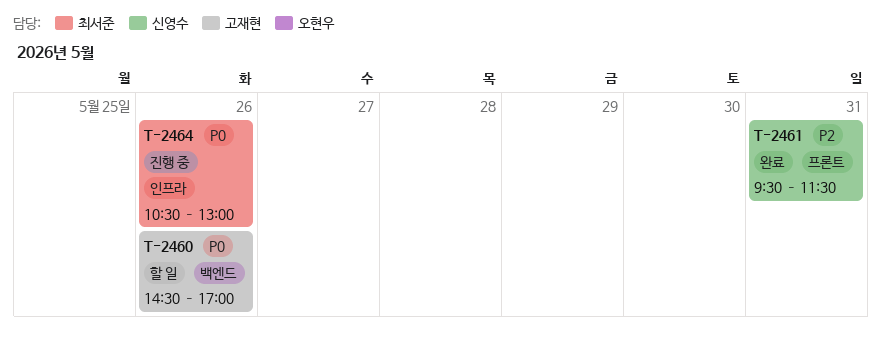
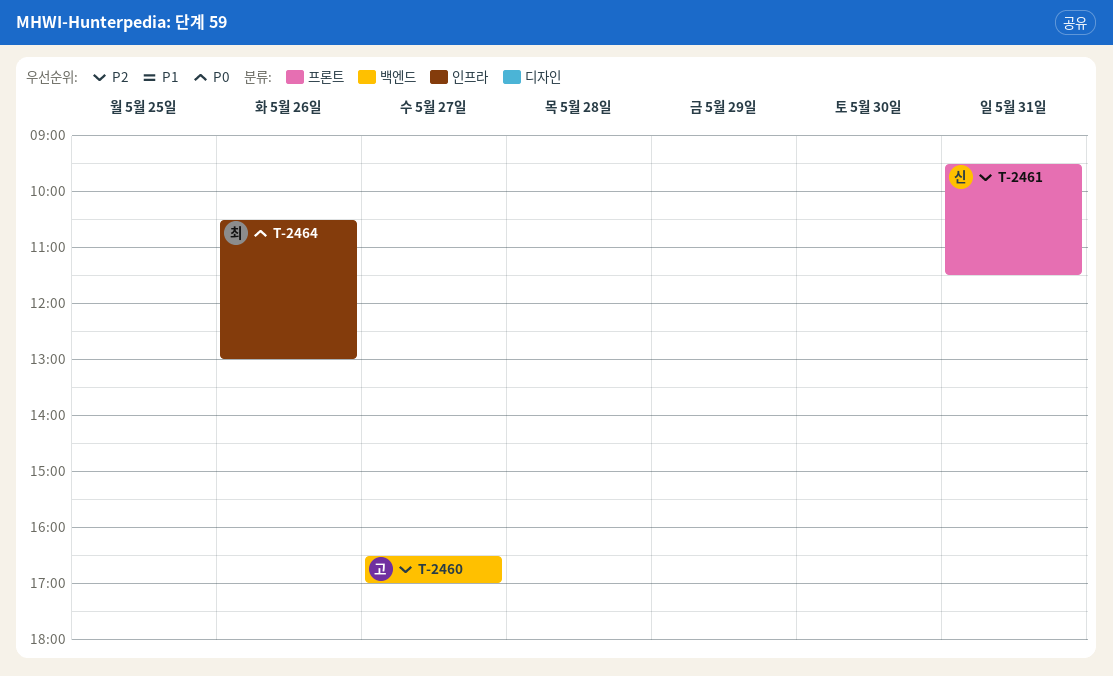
T-2460, priority: P0 -> P2
T-2460, day: May 26 -> May 27
T-2460, begins: 14:30 -> 16:30

